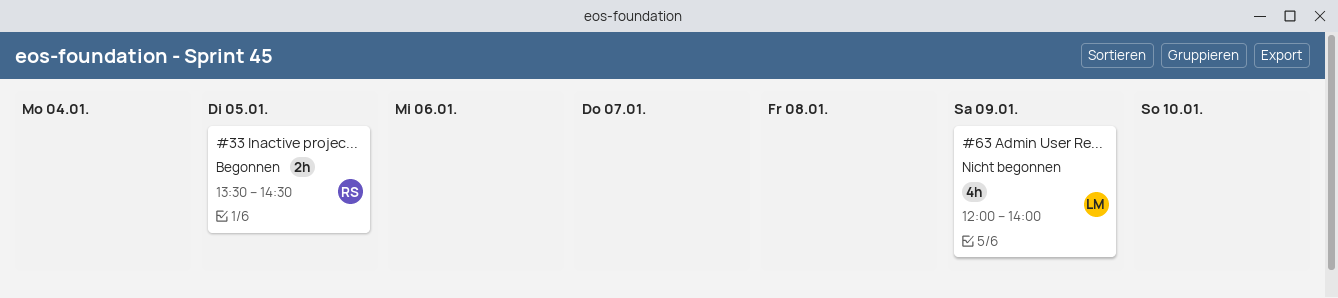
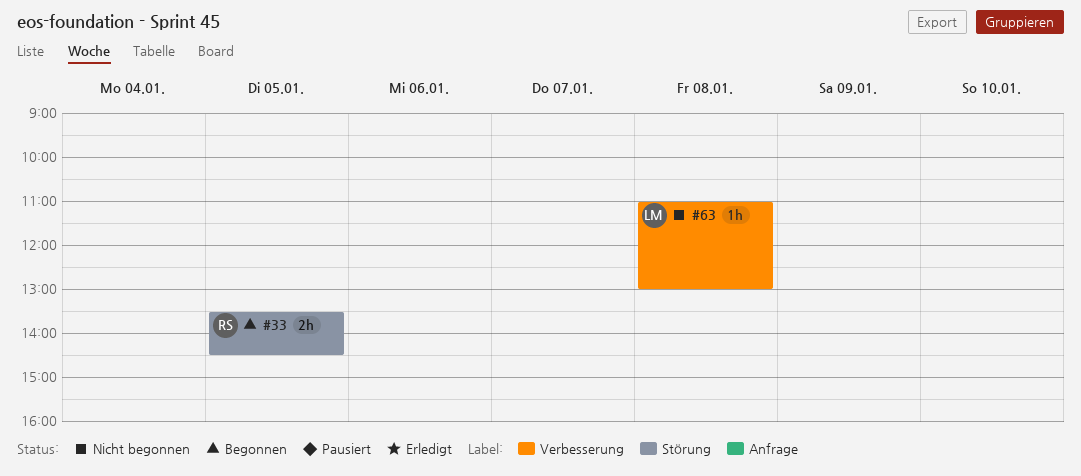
#63, estimate: 4h -> 1h
#63, day: Jan 9 -> Jan 8
#63, begins: 12:00 -> 11:00
#63, ends: 14:00 -> 13:00

